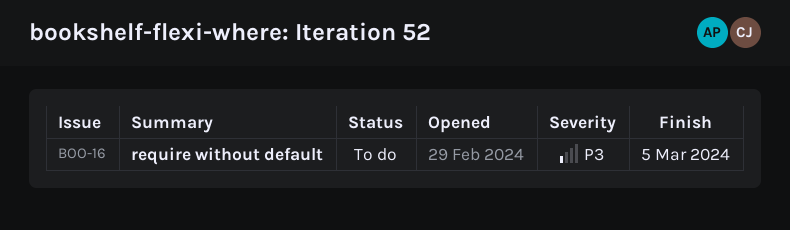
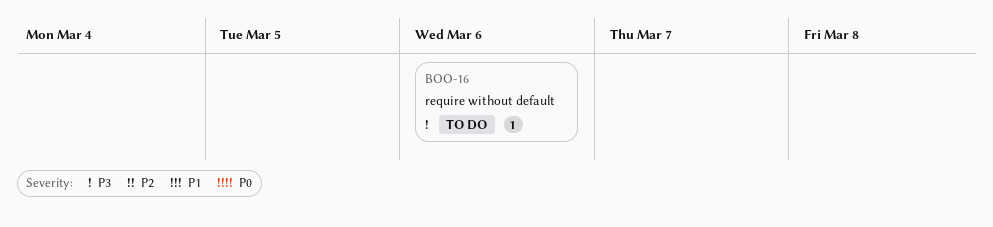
BOO-16, due: Mar 5 -> Mar 6

